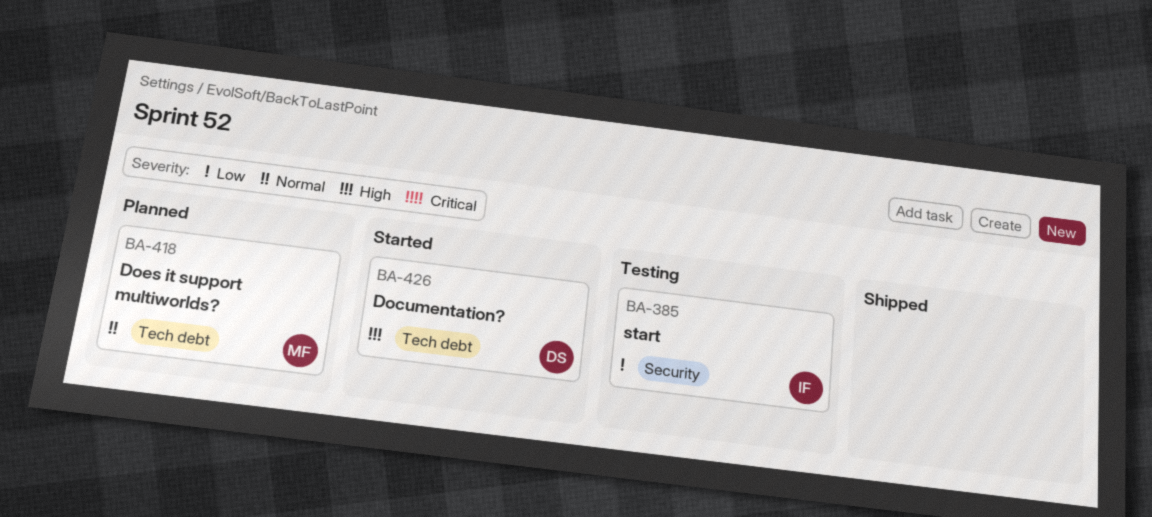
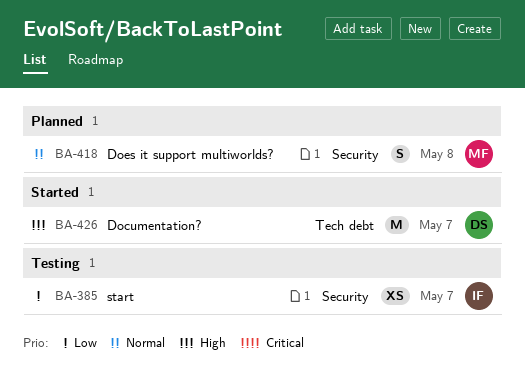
BA-418, label: Tech debt -> Security

